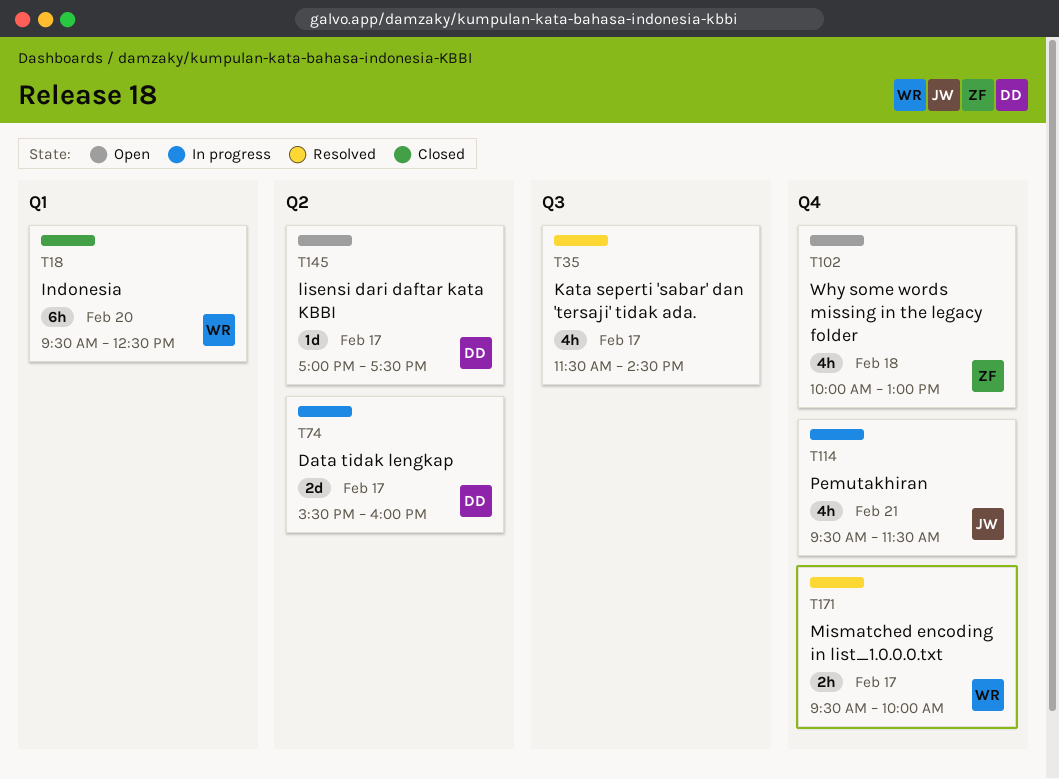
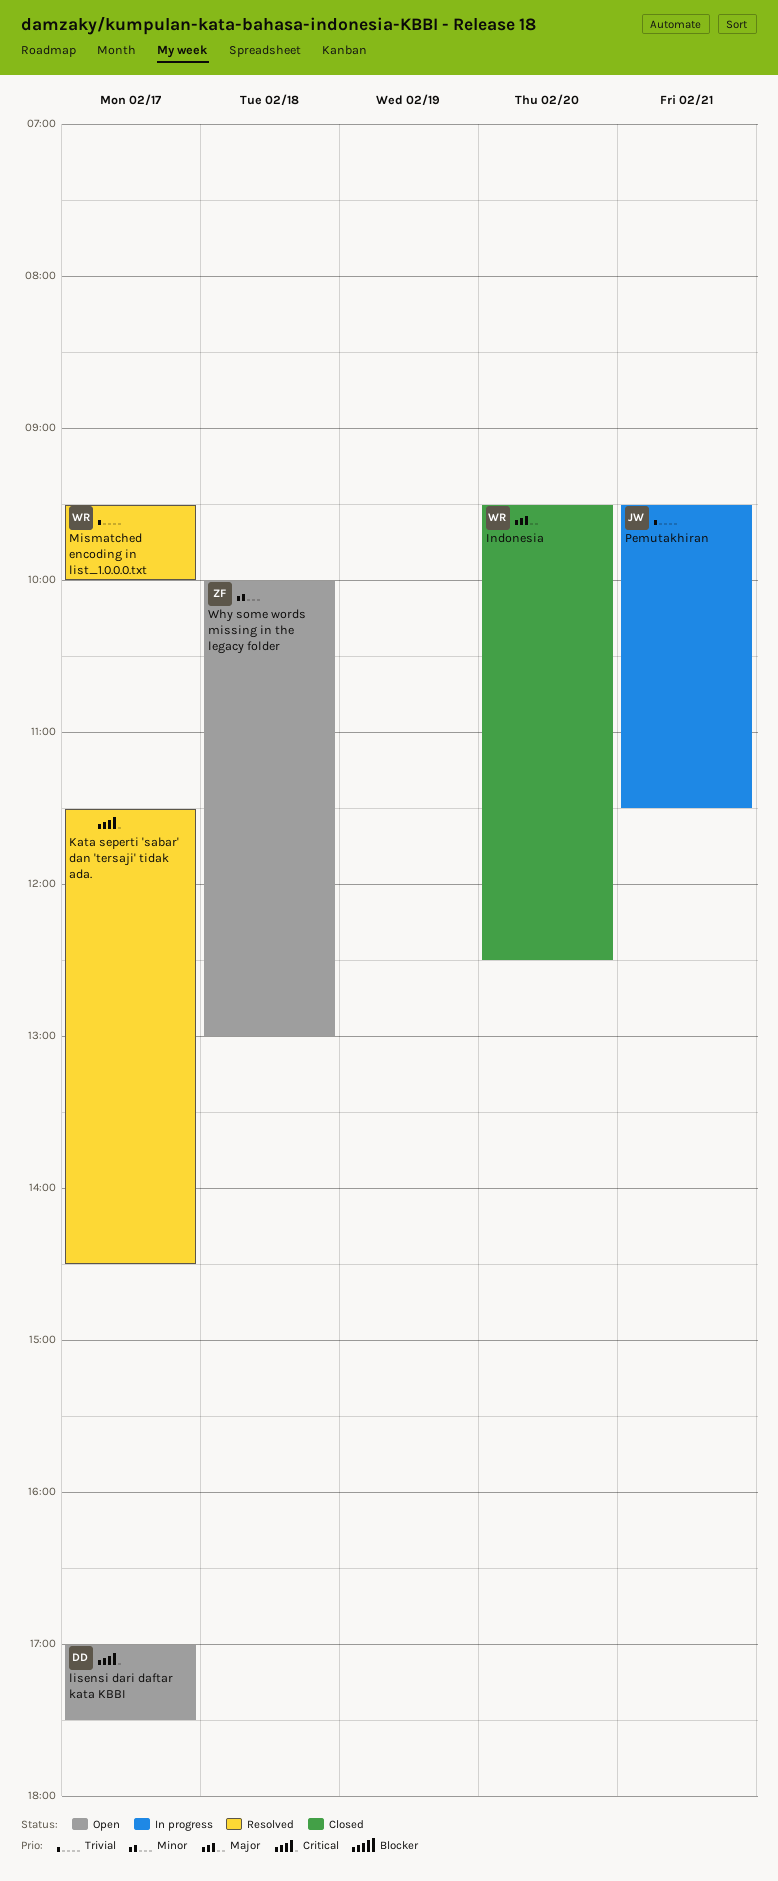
Data tidak lengkap: present -> none

